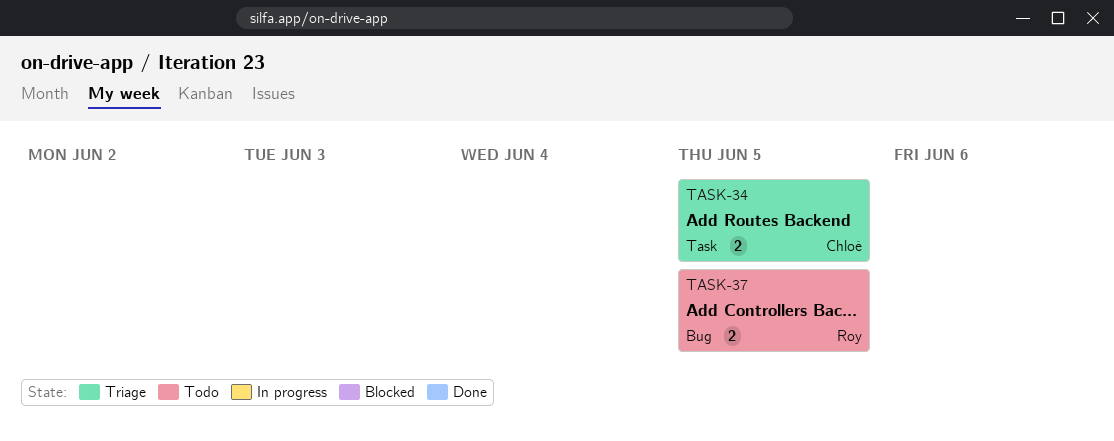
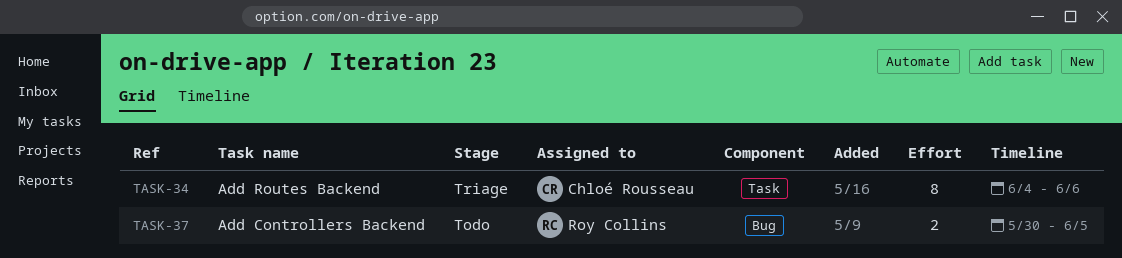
TASK-34, estimate: 2 -> 8
TASK-34, due: Jun 5 -> Jun 6

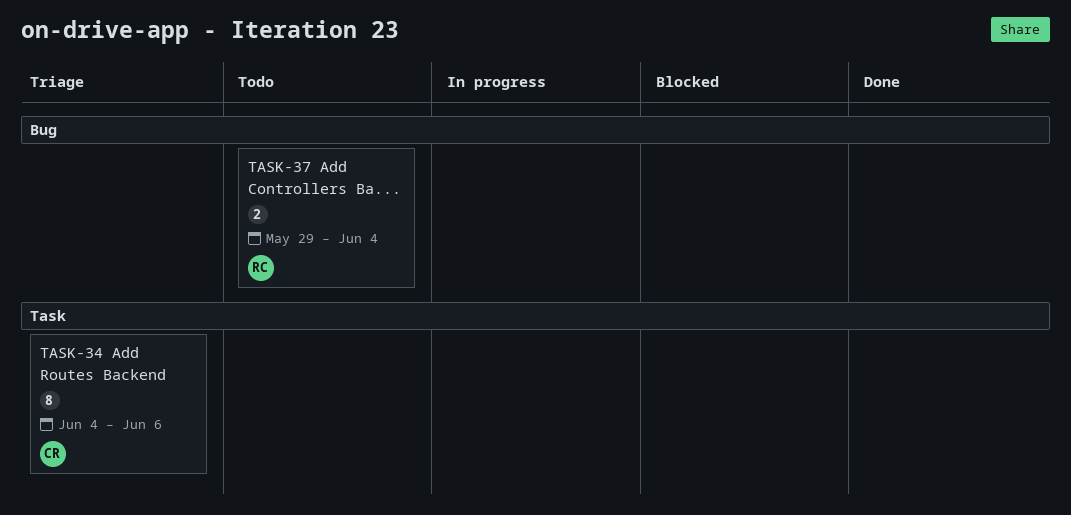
TASK-37, start: May 30 -> May 29
TASK-37, due: Jun 5 -> Jun 4

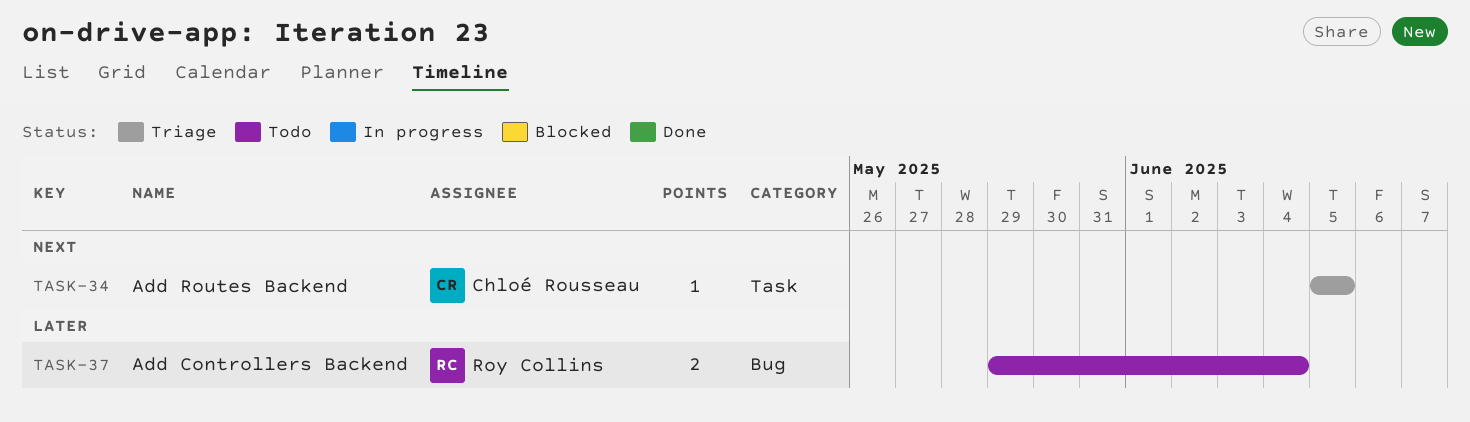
TASK-34, estimate: 8 -> 1
TASK-34, start: Jun 4 -> Jun 5
TASK-34, due: Jun 6 -> Jun 5

